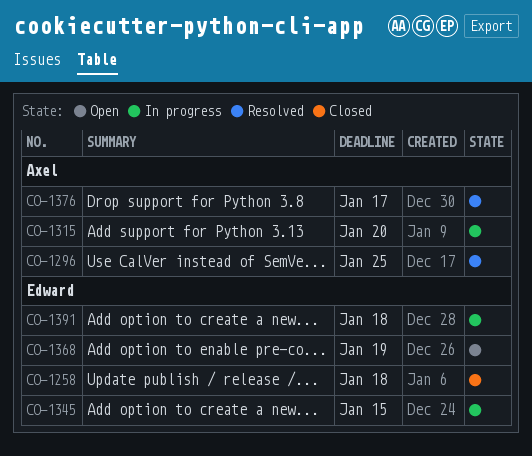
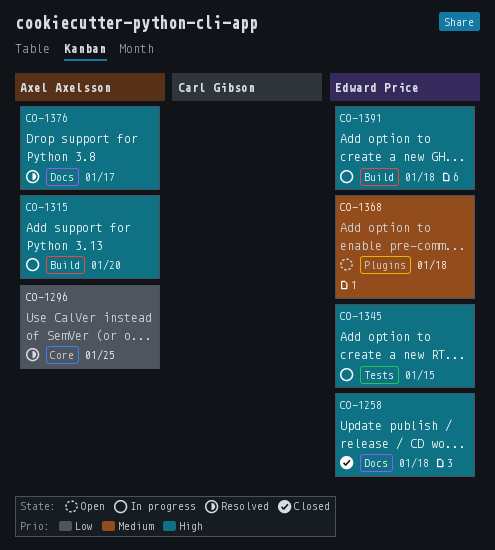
CO-1368, due: Jan 19 -> Jan 18

